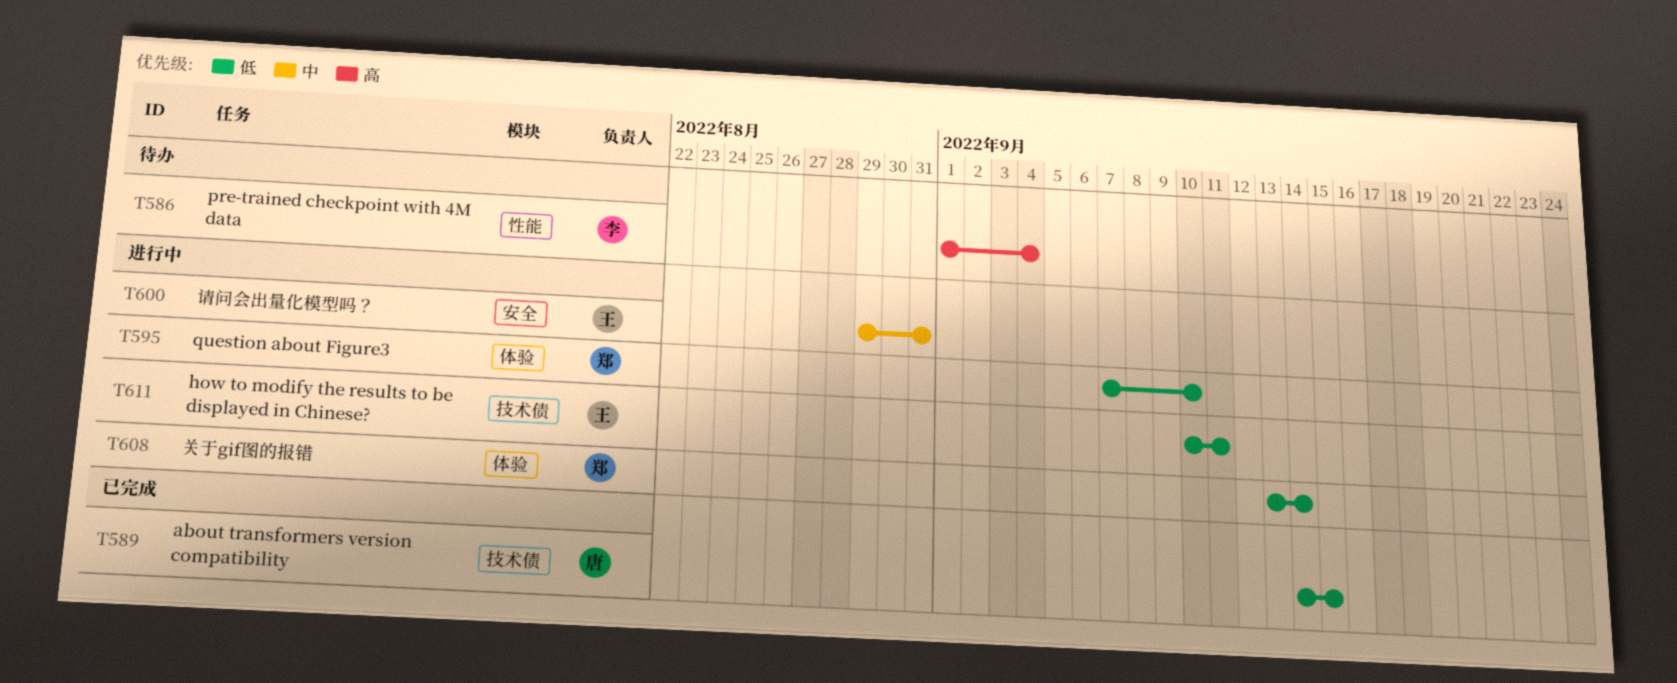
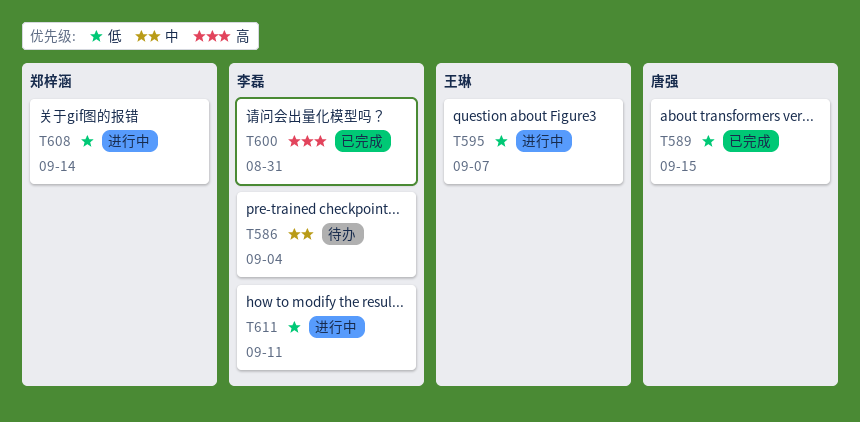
T586, priority: 高 -> 中
T595, owner: 郑梓涵 -> 王琳
T595, due: Sep 10 -> Sep 7
T600, status: 进行中 -> 已完成
T600, owner: 王琳 -> 李磊
T600, priority: 中 -> 高
T611, owner: 王琳 -> 李磊

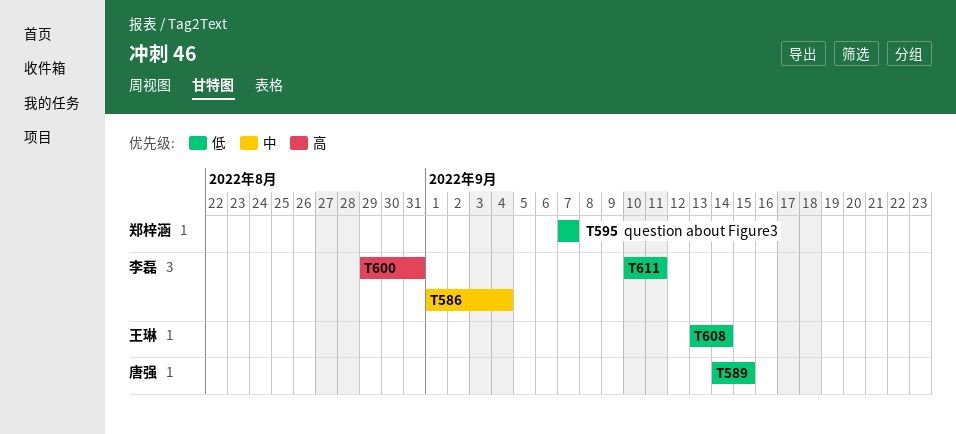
T595, owner: 王琳 -> 郑梓涵
T608, owner: 郑梓涵 -> 王琳

